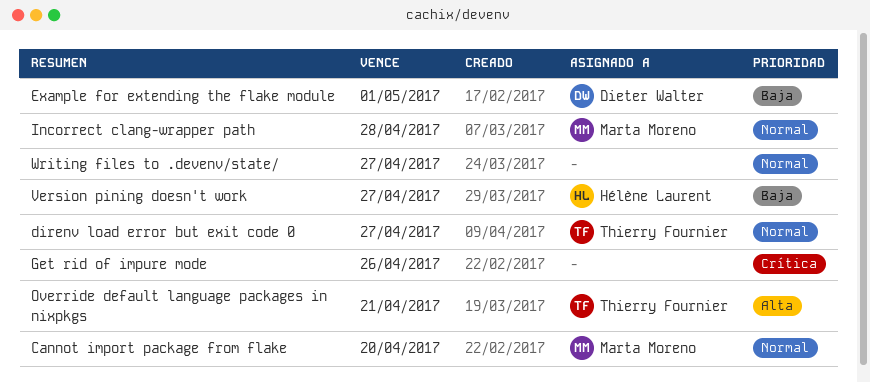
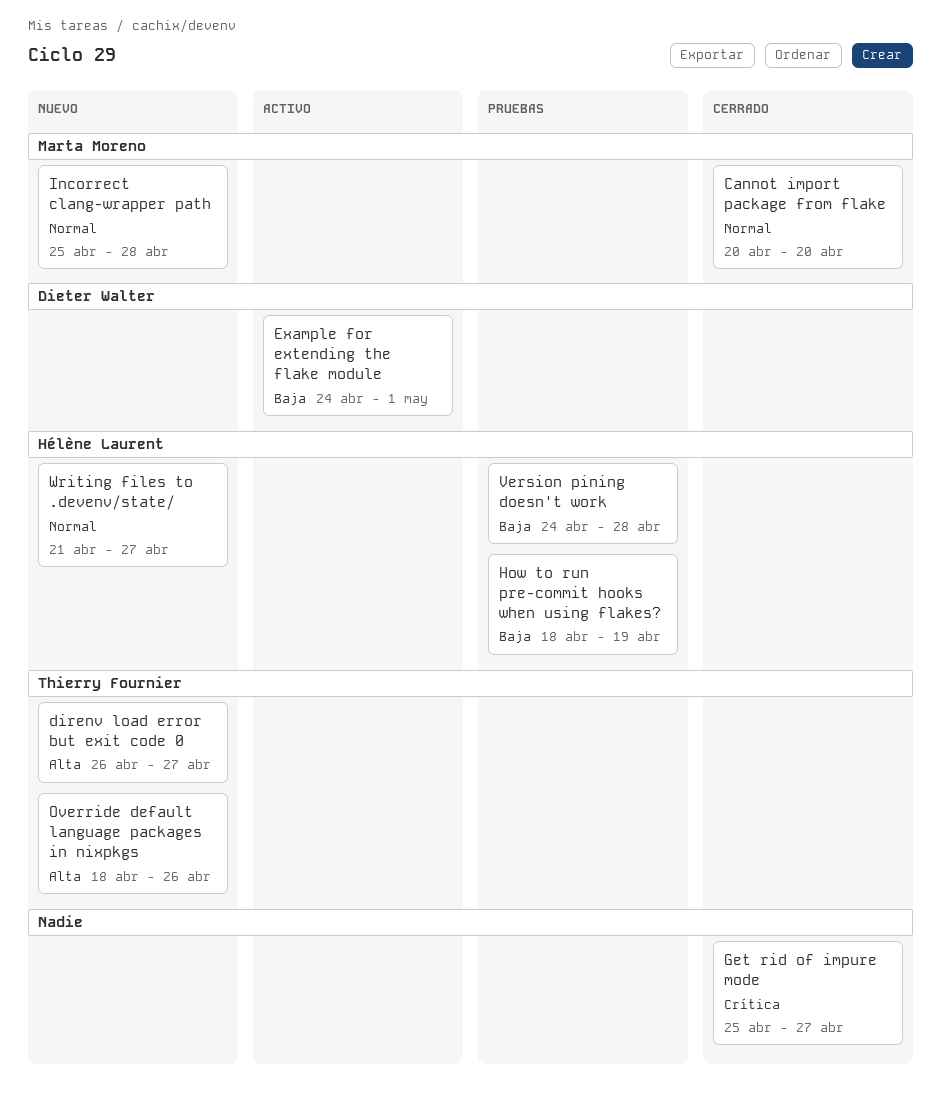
direnv load error but exit code 0, priority: Normal -> Alta
Get rid of impure mode, due: Apr 26 -> Apr 27
How to run pre-commit hooks when using flakes?: none -> present
Override default language packages in nixpkgs, due: Apr 21 -> Apr 26
Version pining doesn't work, due: Apr 27 -> Apr 28
Writing files to .devenv/state/, owner: none -> Hélène Laurent

